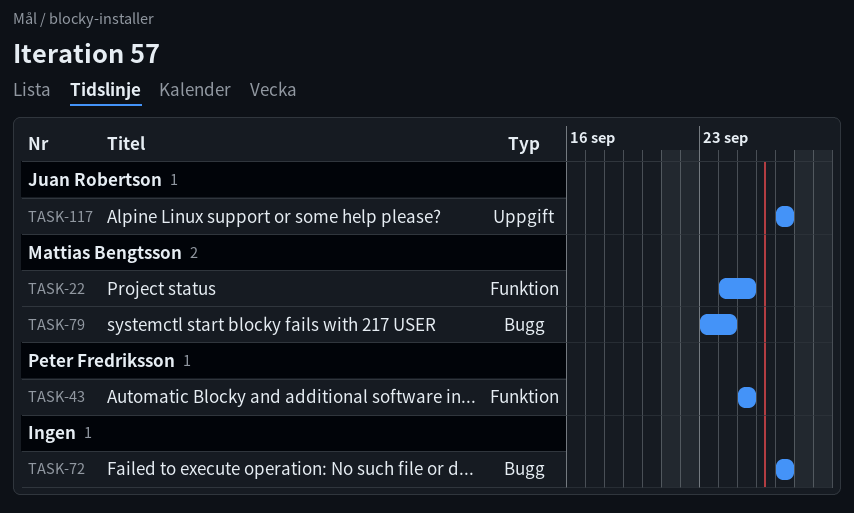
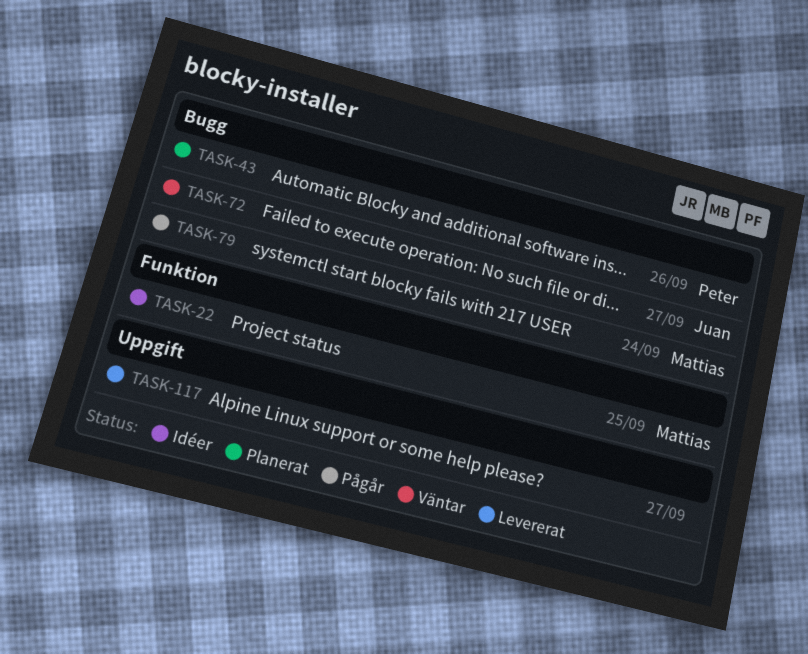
TASK-43, label: Funktion -> Bugg
TASK-43, due: Sep 25 -> Sep 26
TASK-72, owner: none -> Juan Robertson
TASK-117, owner: Juan Robertson -> none

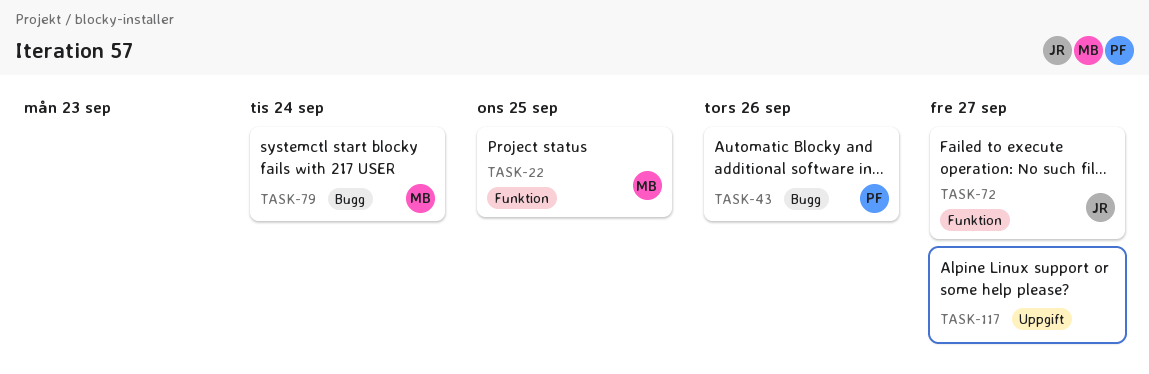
TASK-72, label: Bugg -> Funktion

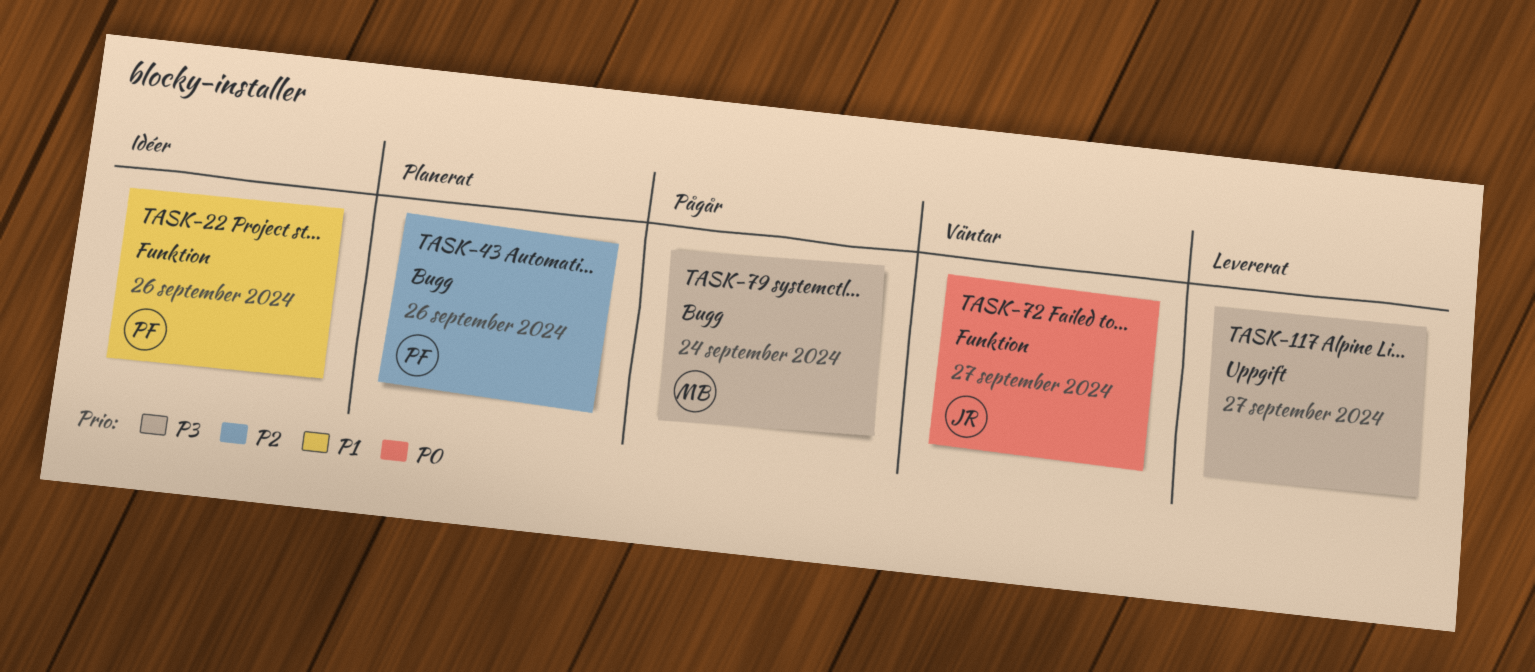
TASK-22, owner: MB -> PF
TASK-22, due: Sep 25 -> Sep 26

